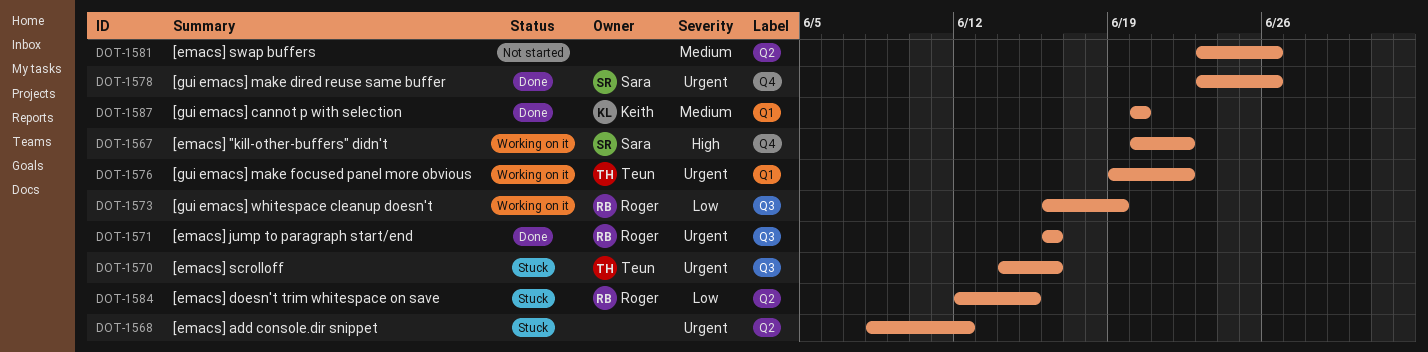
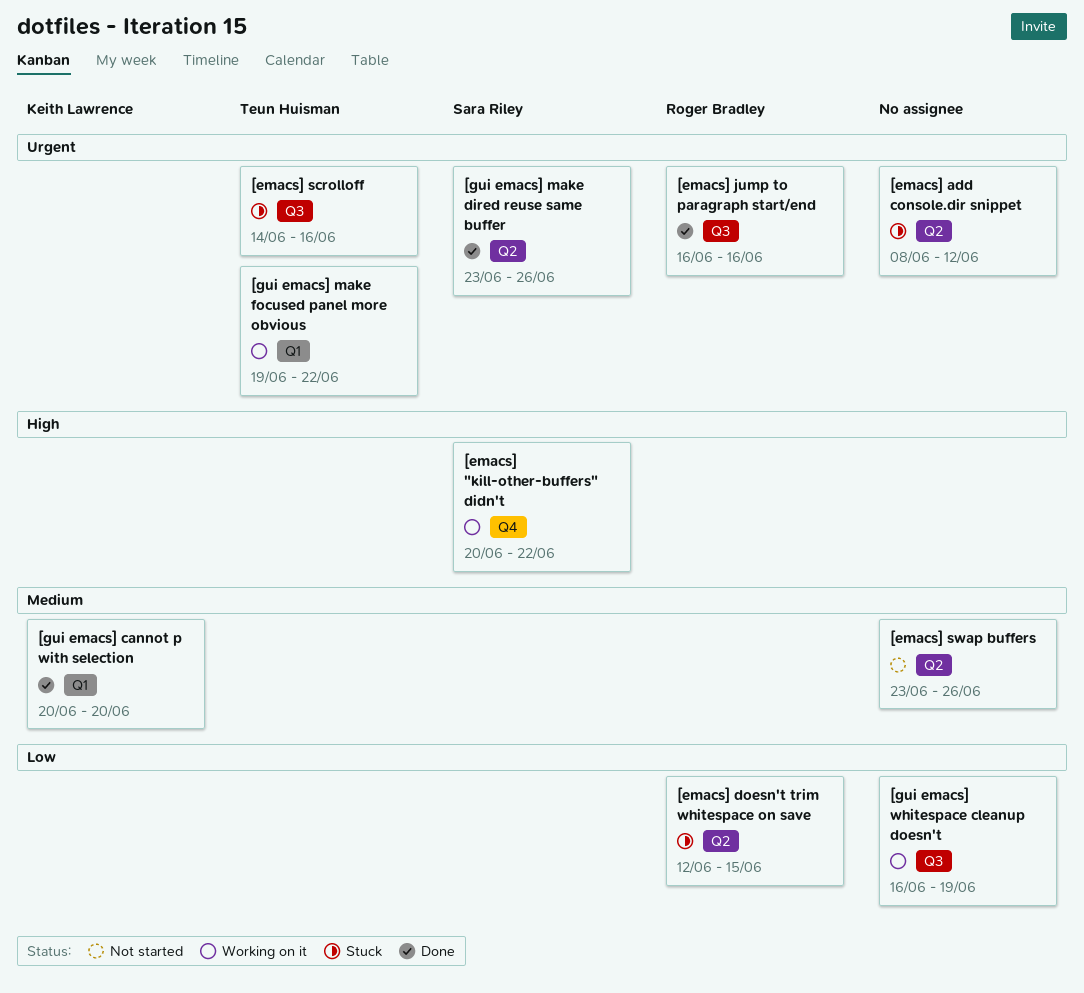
[gui emacs] make dired reuse same buffer, label: Q4 -> Q2
[gui emacs] whitespace cleanup doesn't, owner: Roger Bradley -> none

